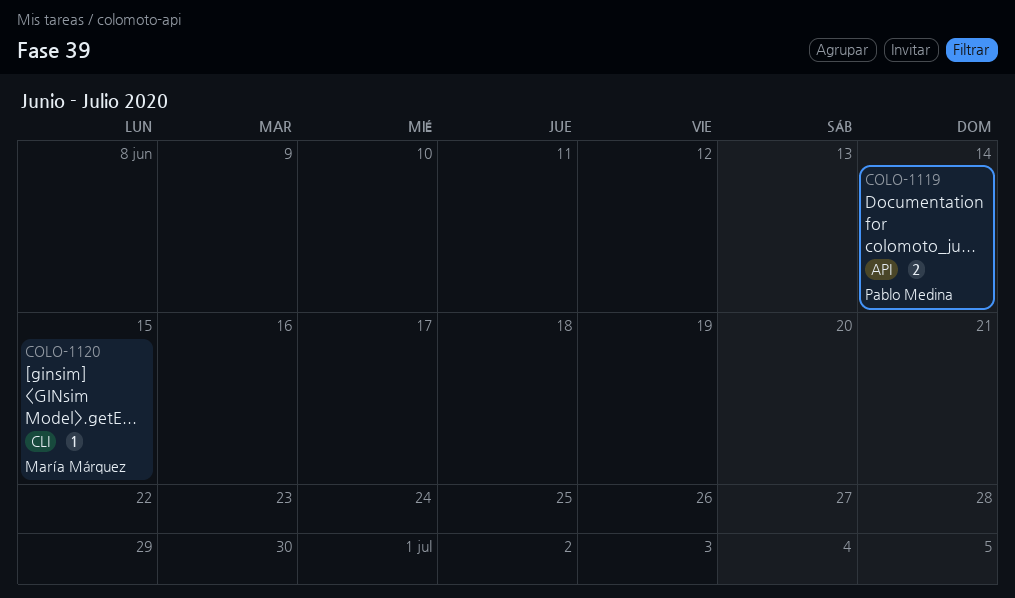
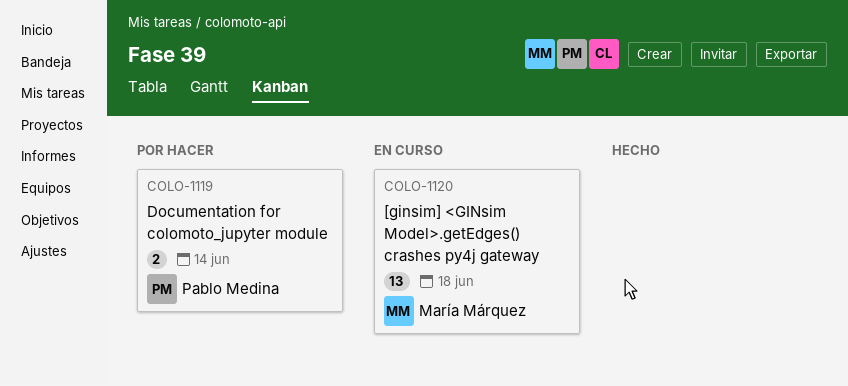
COLO-1120, estimate: 1 -> 13
COLO-1120, due: Jun 15 -> Jun 18

